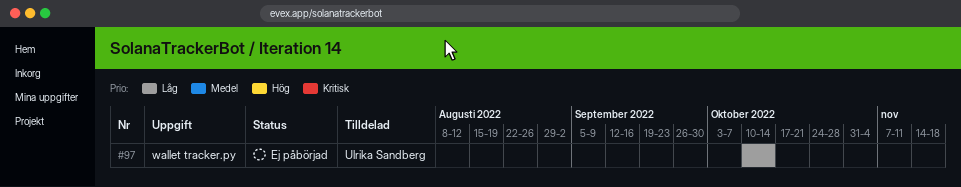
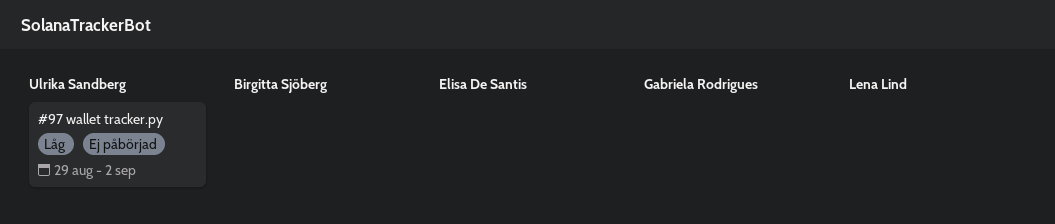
#97, start: Oct 10 -> Aug 29
#97, due: Oct 14 -> Sep 2

